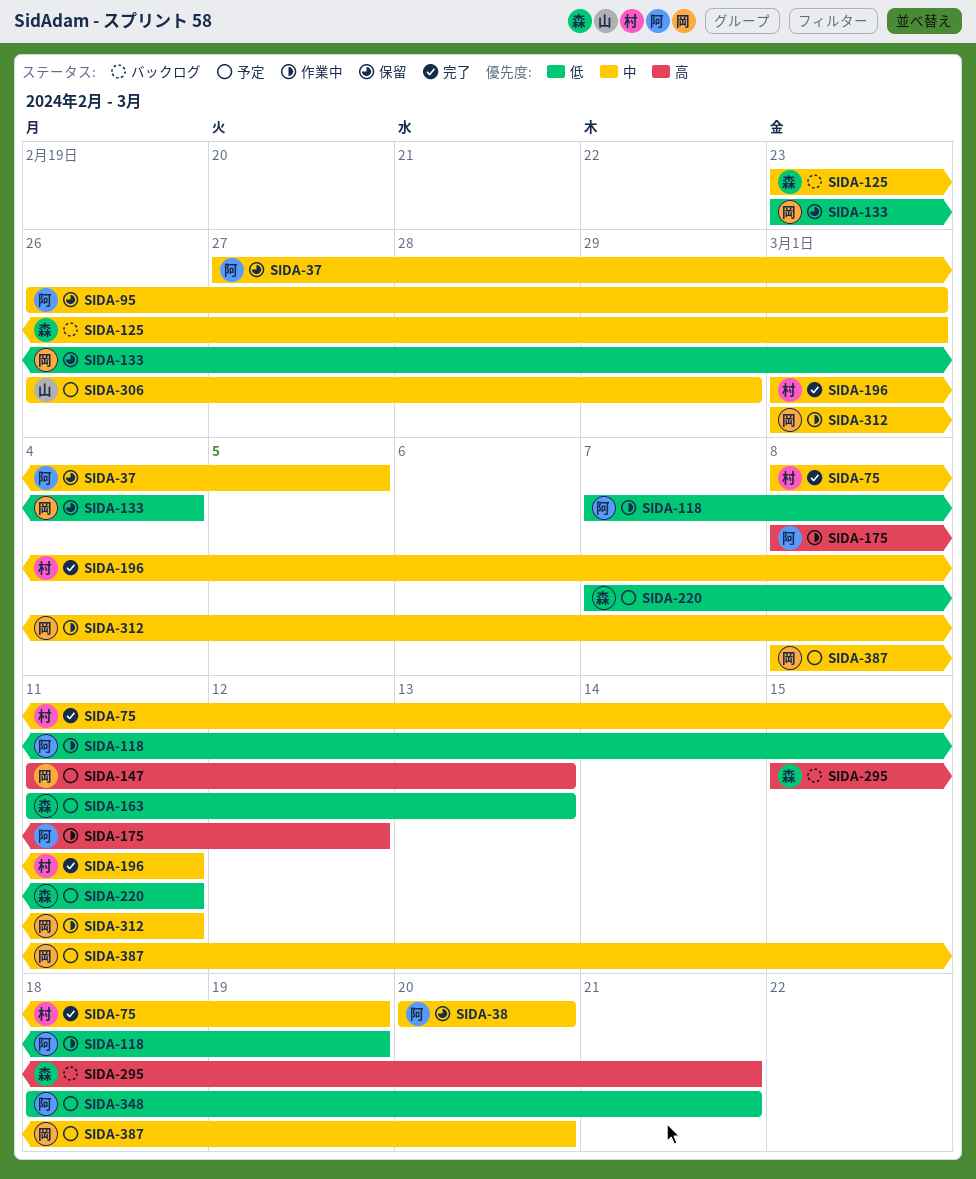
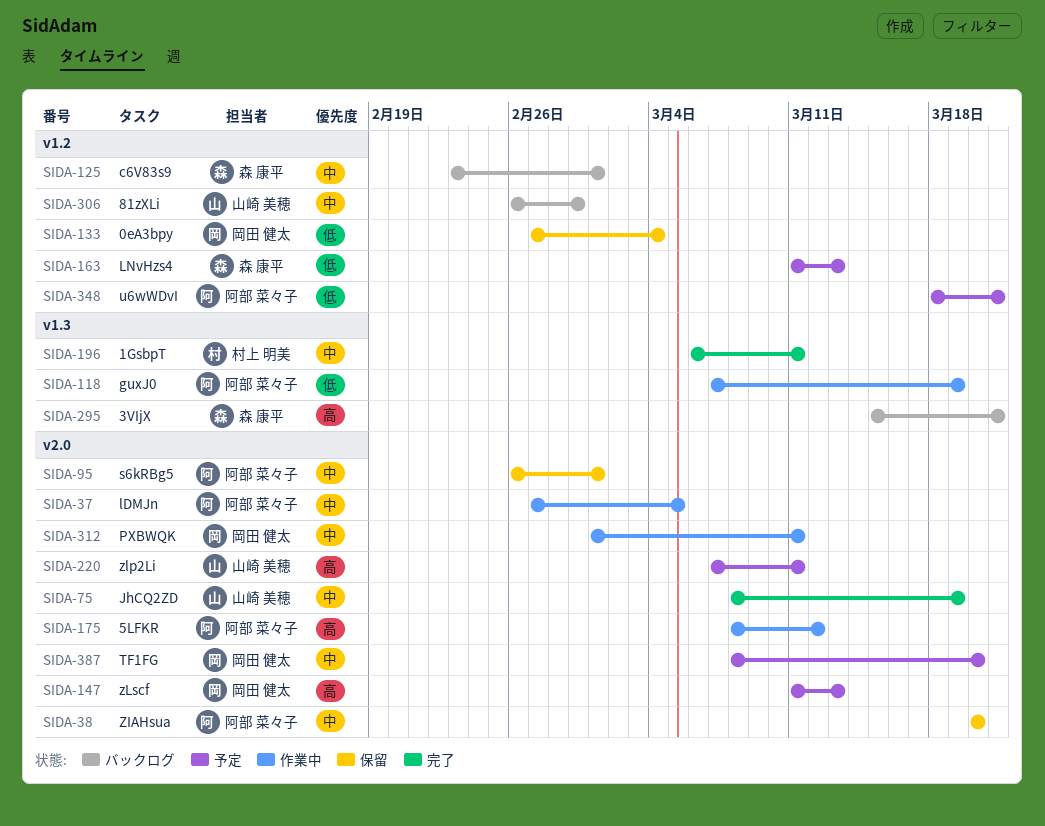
SIDA-37, status: 保留 -> 作業中
SIDA-75, owner: 村上 明美 -> 山崎 美穂
SIDA-133, start: Feb 23 -> Feb 27
SIDA-196, start: Mar 1 -> Mar 6
SIDA-220, owner: 森 康平 -> 山崎 美穂
SIDA-220, priority: 低 -> 高
SIDA-306, status: 予定 -> バックログ

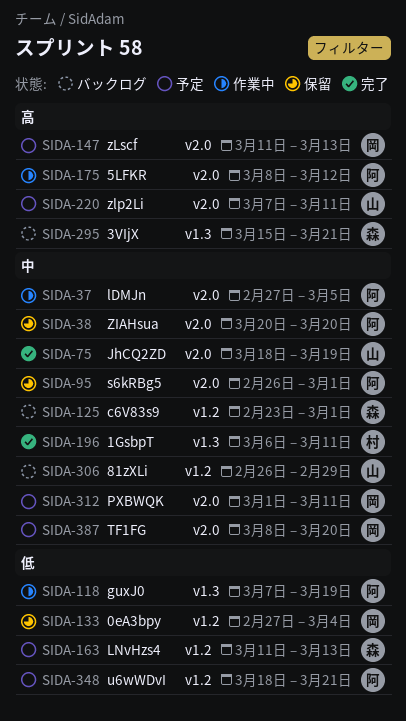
SIDA-75, start: Mar 8 -> Mar 18
SIDA-312, status: 作業中 -> 予定

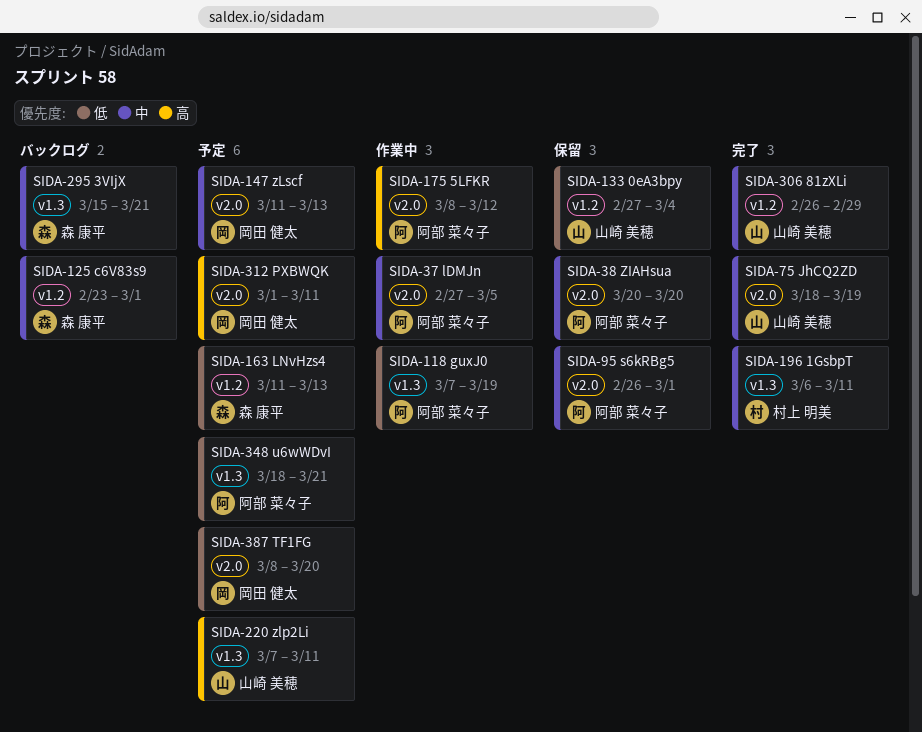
SIDA-133, owner: 岡田 健太 -> 山崎 美穂
SIDA-147, priority: 高 -> 中
SIDA-220, label: v2.0 -> v1.3
SIDA-295, priority: 高 -> 中
SIDA-306, status: バックログ -> 完了
SIDA-312, priority: 中 -> 高
SIDA-348, label: v1.2 -> v1.3
SIDA-387, priority: 中 -> 低

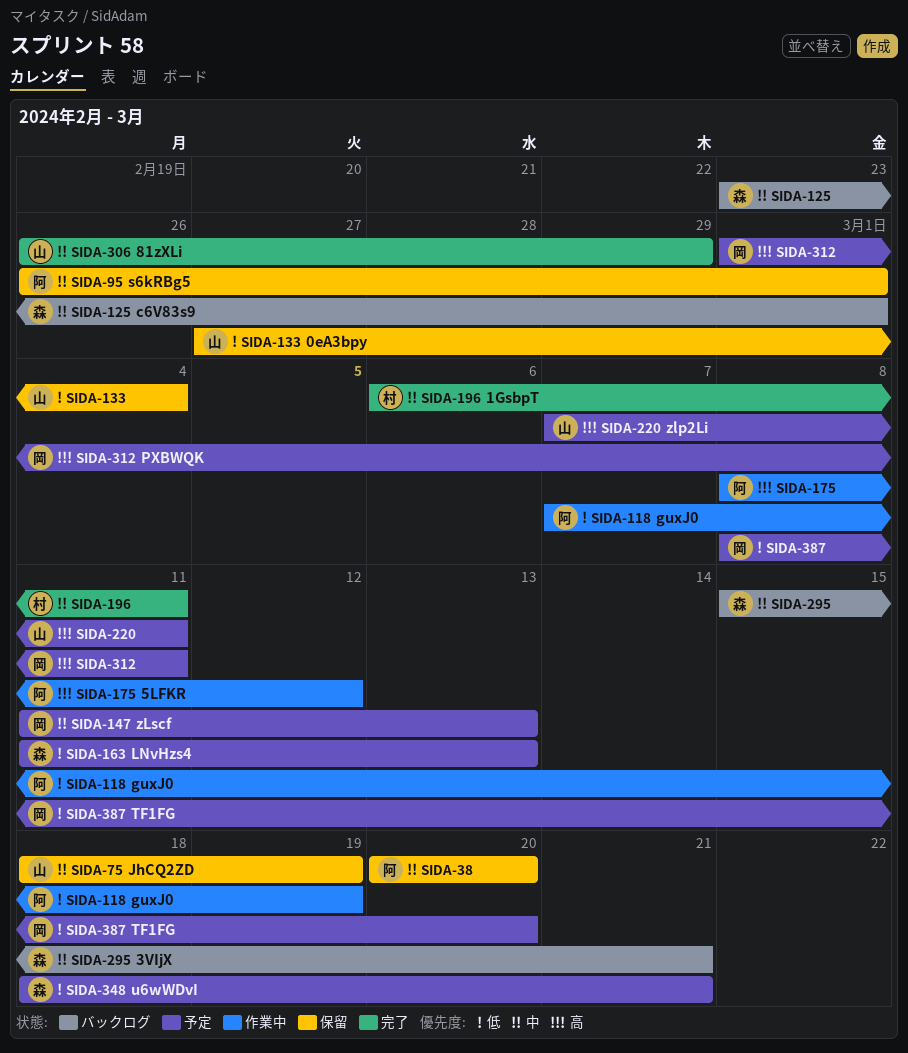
SIDA-37: present -> none
SIDA-75, status: 完了 -> 保留
SIDA-348, owner: 阿部 菜々子 -> 森 康平

